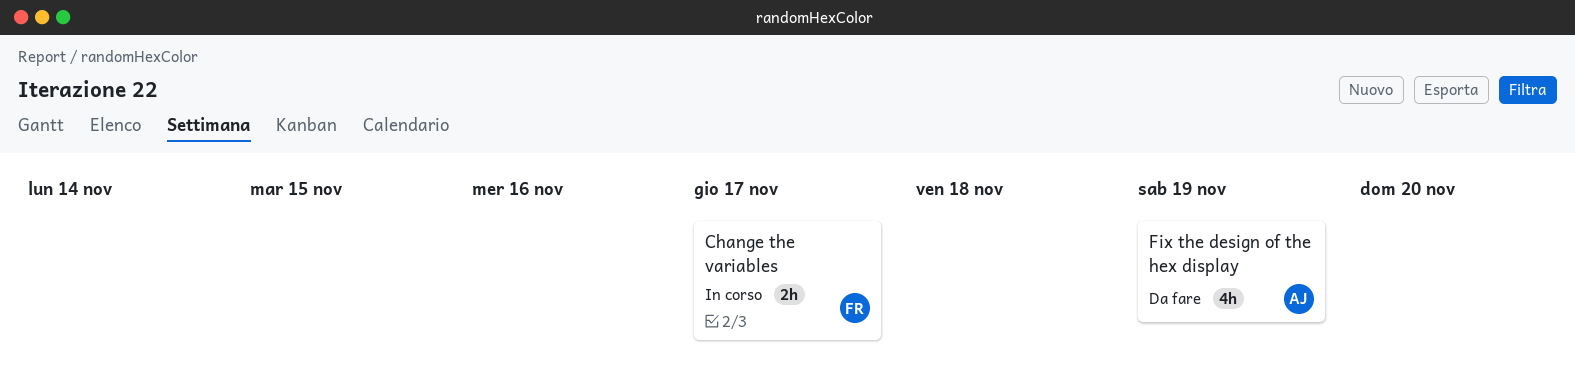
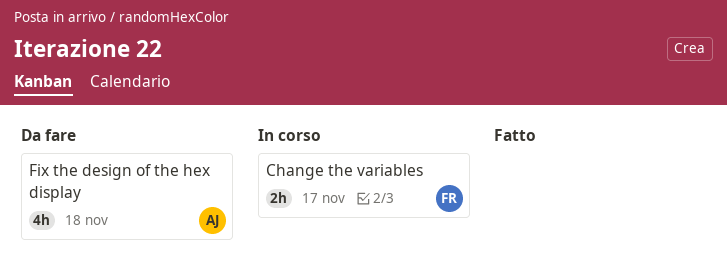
Fix the design of the hex display, due: Nov 19 -> Nov 18

